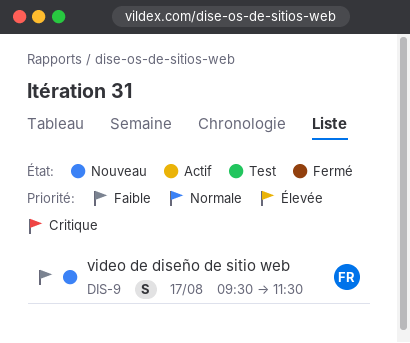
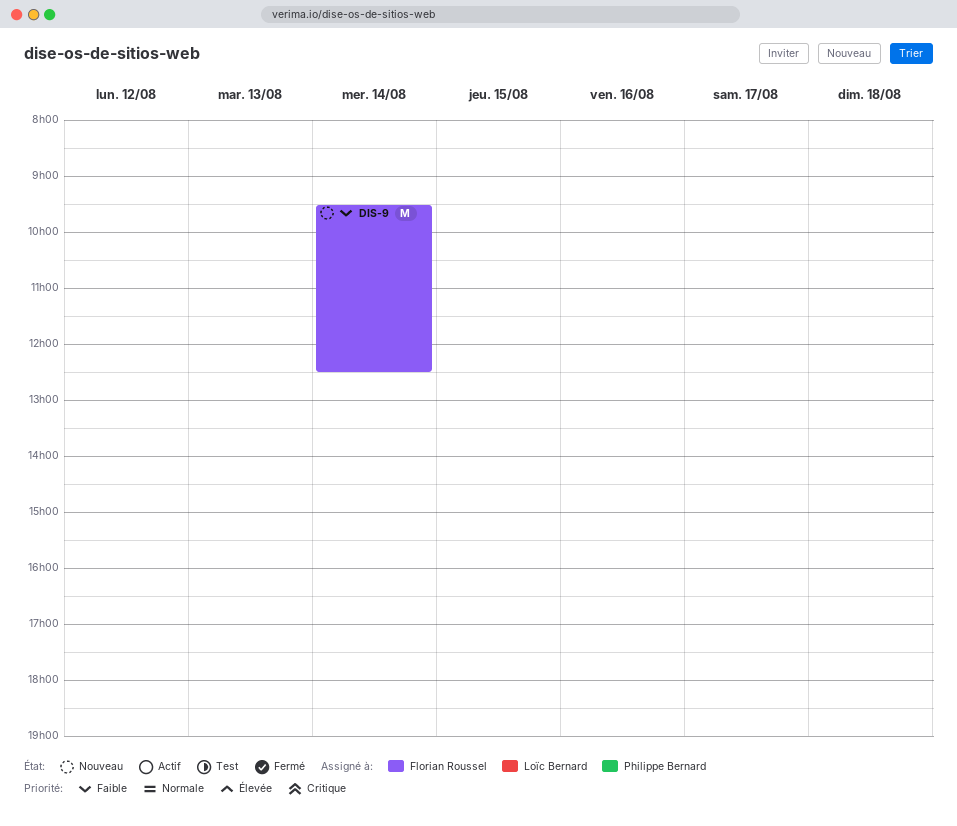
DIS-9, estimate: S -> M
DIS-9, day: Aug 17 -> Aug 14
DIS-9, ends: 11:30 -> 12:30

